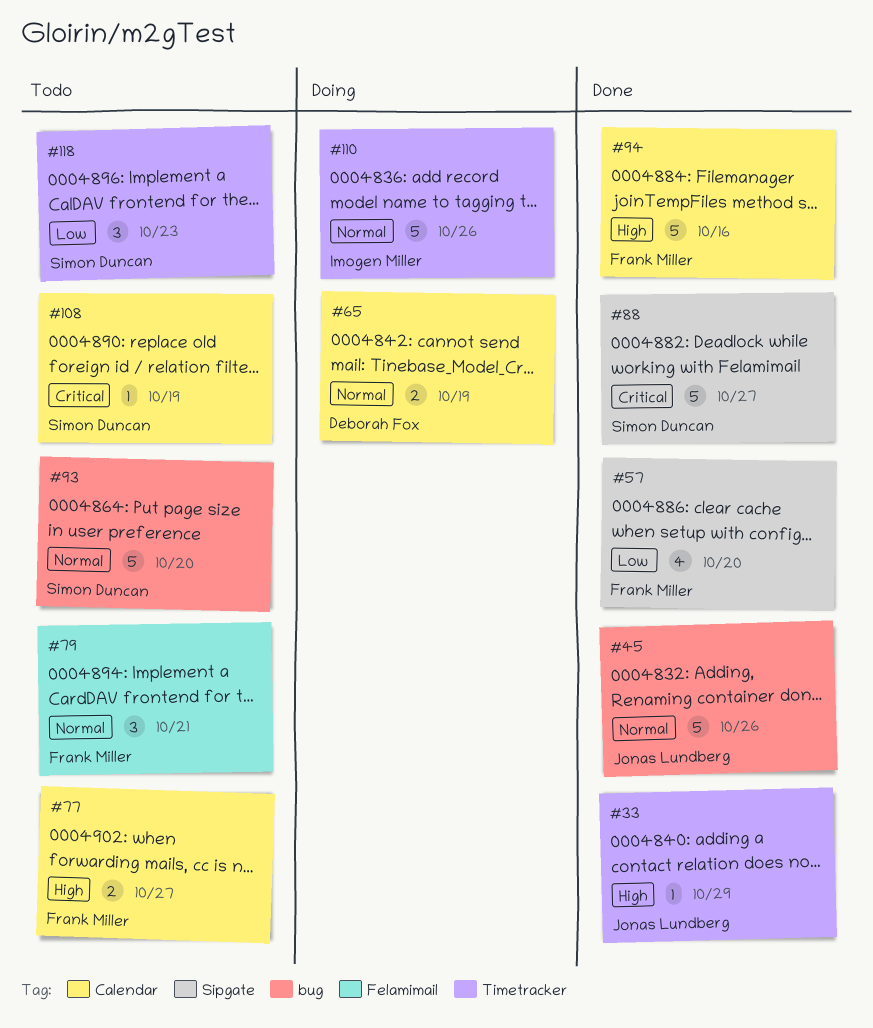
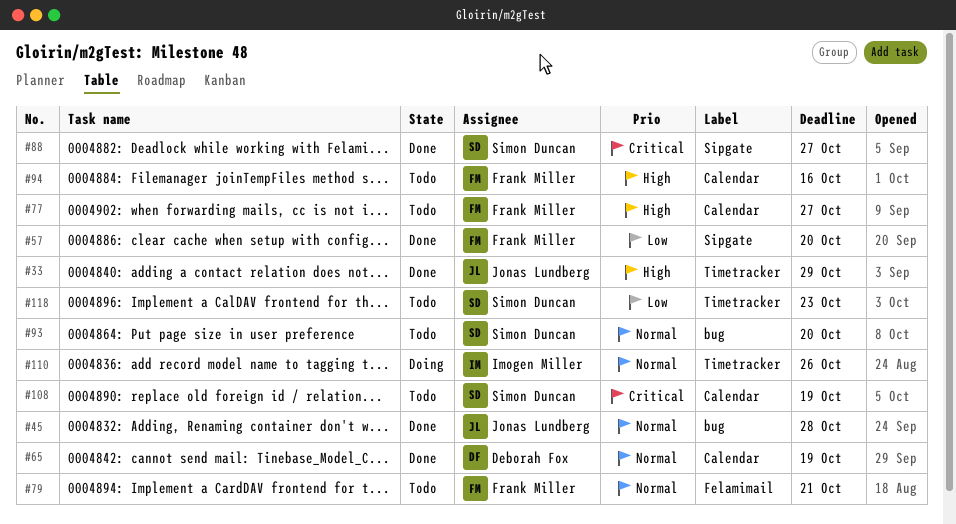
#45, due: Oct 26 -> Oct 28
#65, status: Doing -> Done
#94, status: Done -> Todo

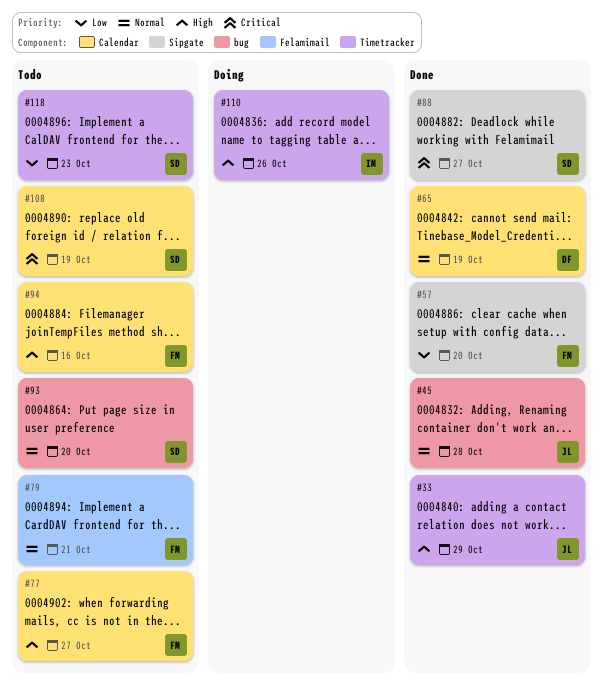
#110, priority: Normal -> High

